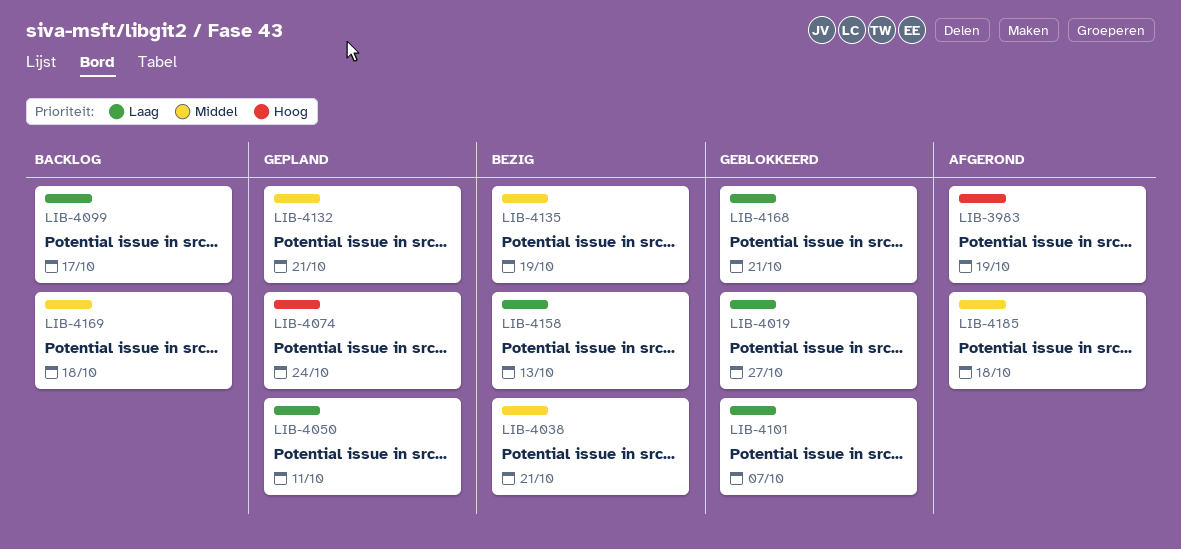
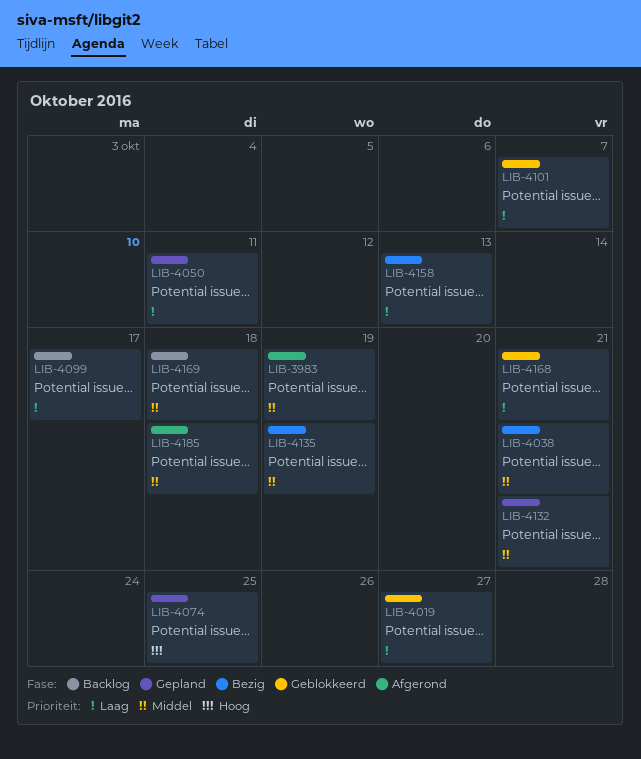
LIB-3983, priority: Hoog -> Middel
LIB-4074, due: Oct 24 -> Oct 25

